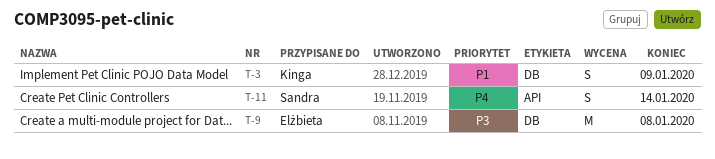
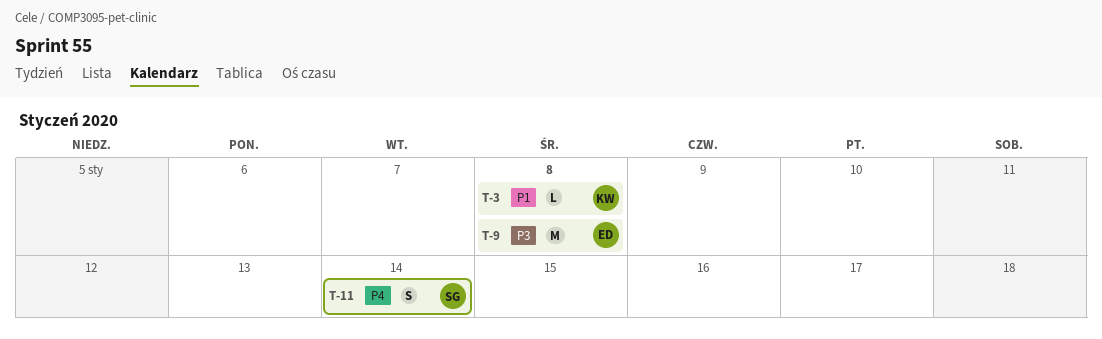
T-3, estimate: S -> L
T-3, due: Jan 9 -> Jan 8

